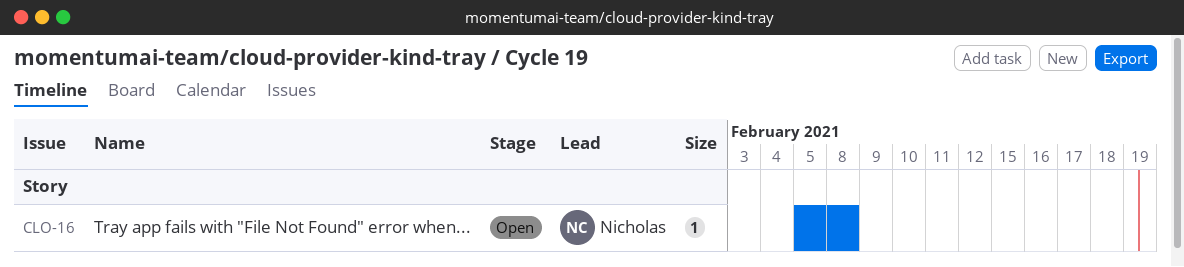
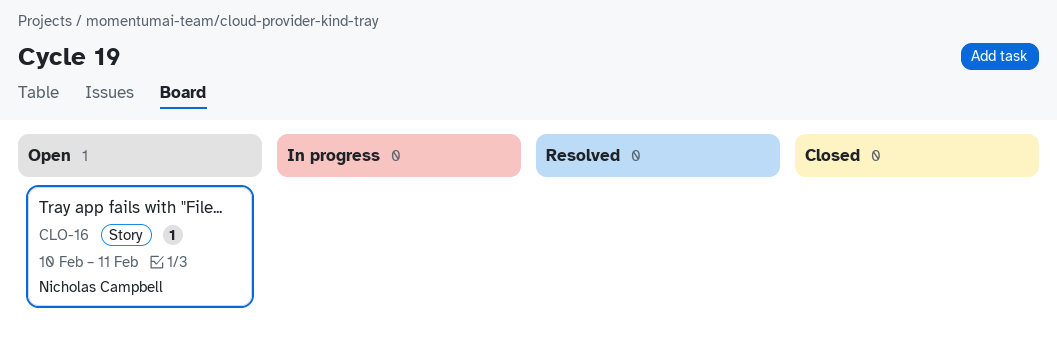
CLO-16, start: Feb 5 -> Feb 10
CLO-16, due: Feb 8 -> Feb 11

